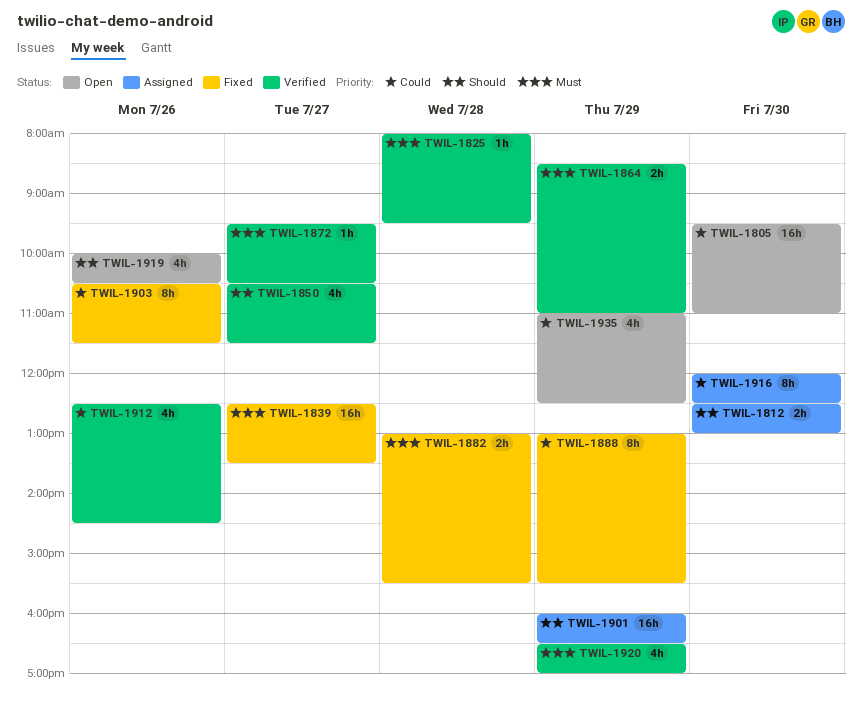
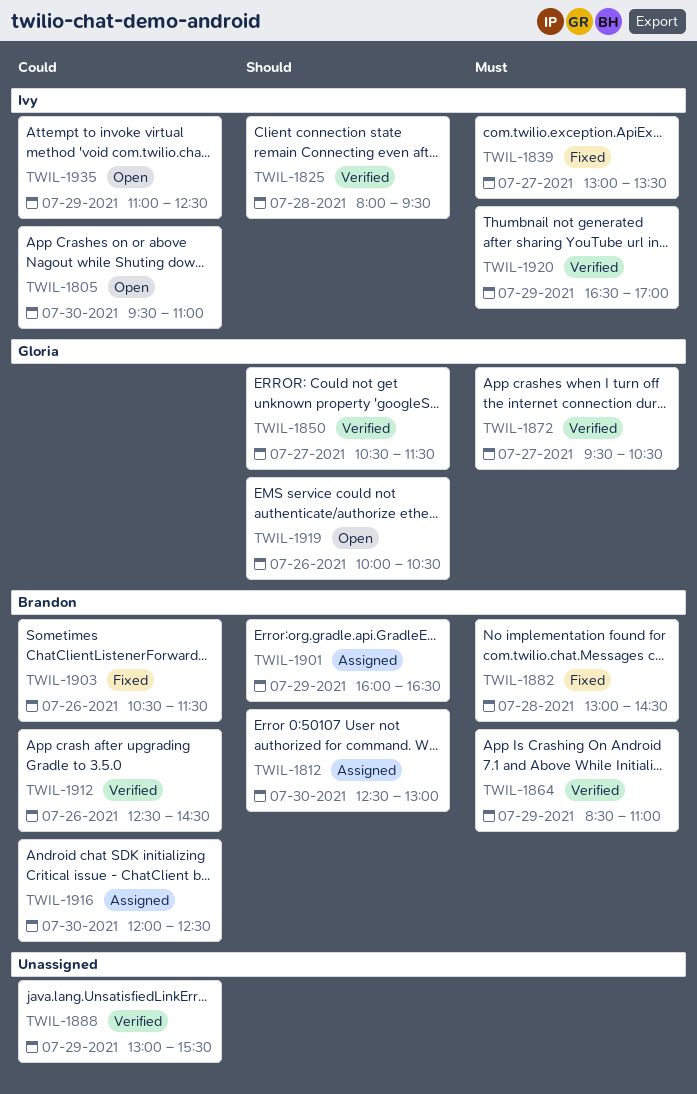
TWIL-1825, priority: Must -> Should
TWIL-1839, begins: 12:30 -> 13:00
TWIL-1882, ends: 15:30 -> 14:30
TWIL-1888, status: Fixed -> Verified

